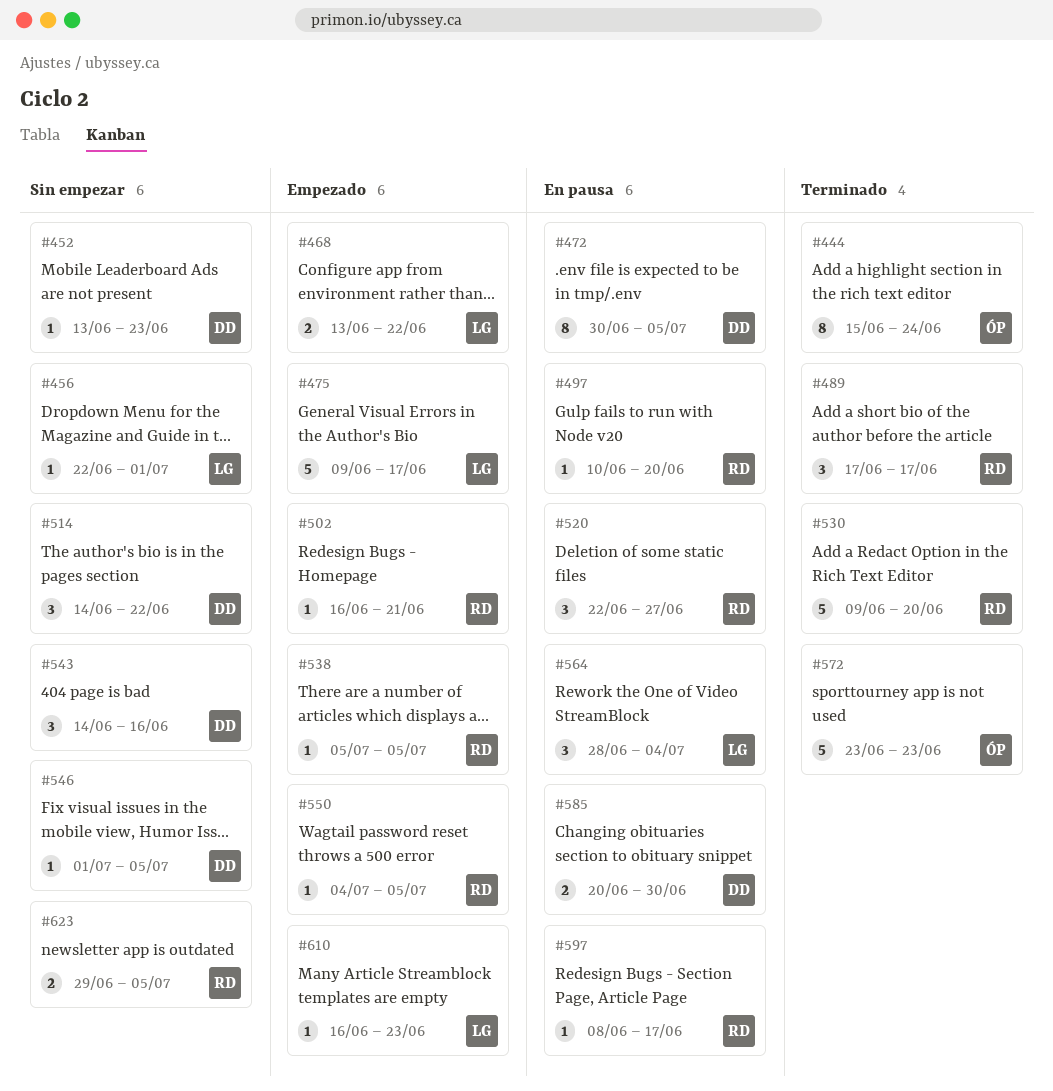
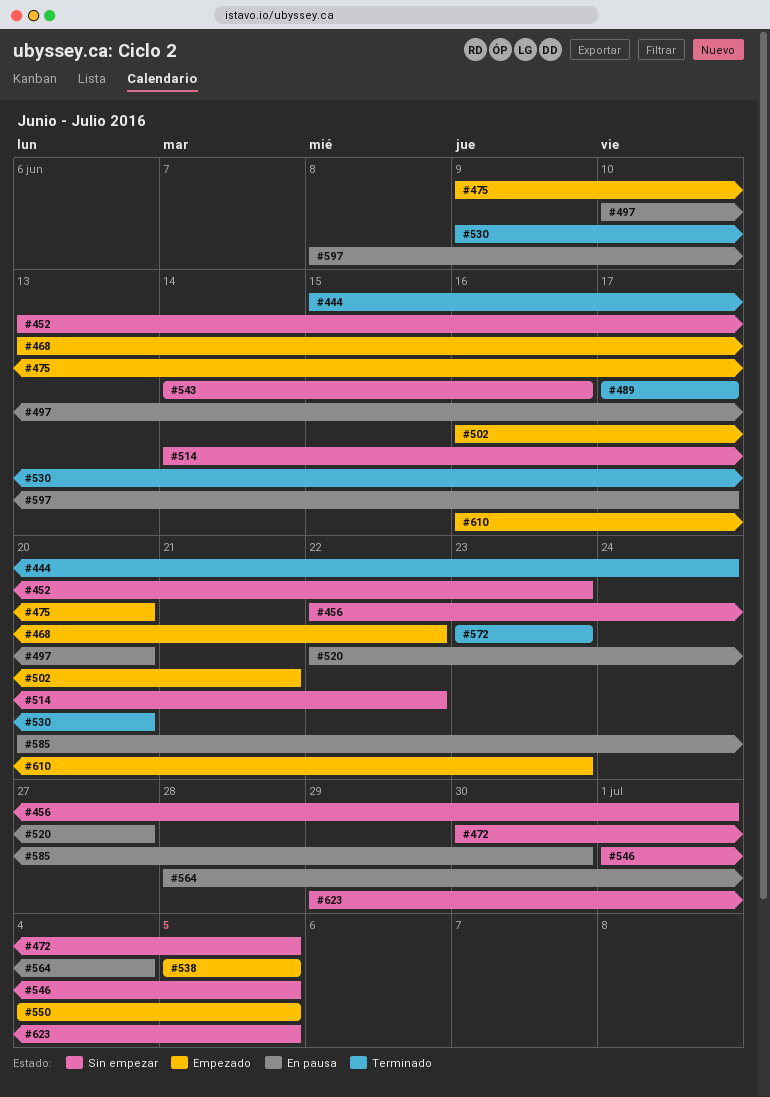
#472, status: En pausa -> Sin empezar
#475, due: Jun 17 -> Jun 20

